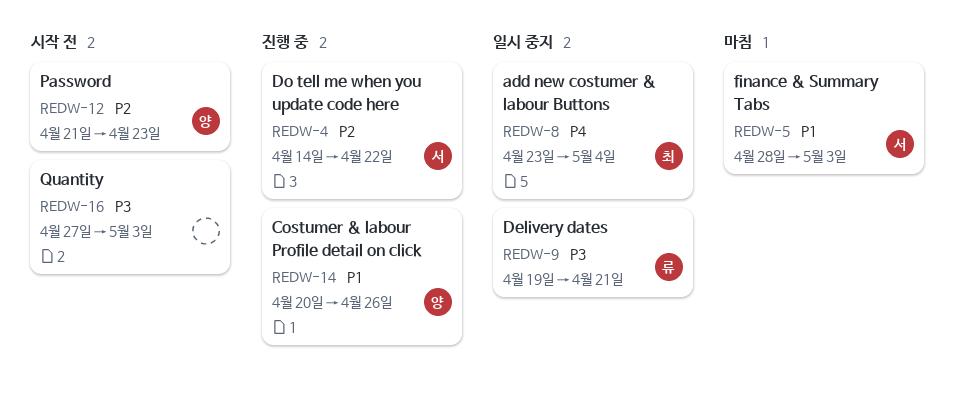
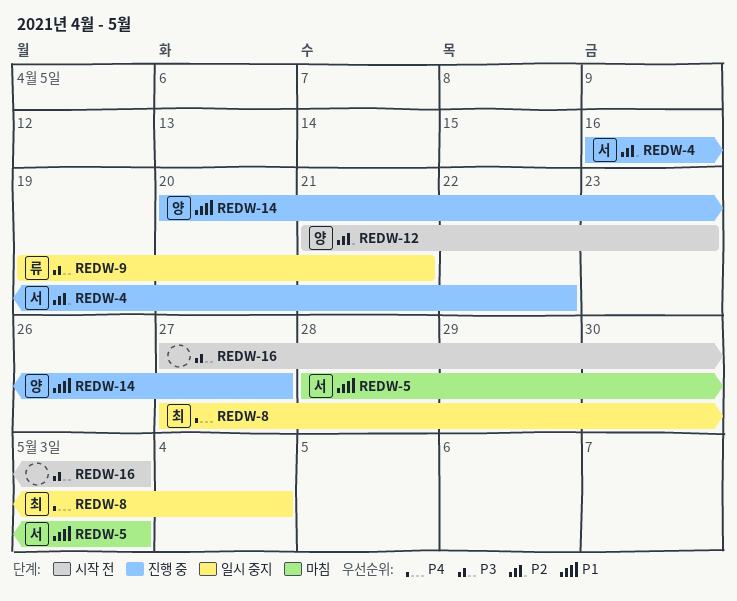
REDW-4, start: Apr 14 -> Apr 16
REDW-8, start: Apr 23 -> Apr 27
REDW-14, due: Apr 26 -> Apr 27

